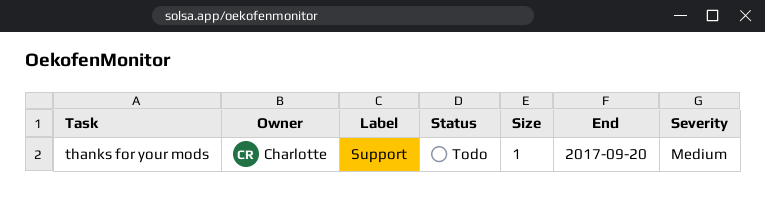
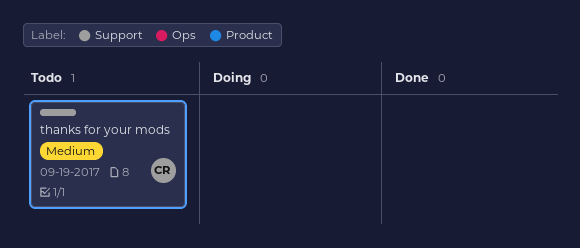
thanks for your mods, due: Sep 20 -> Sep 19

